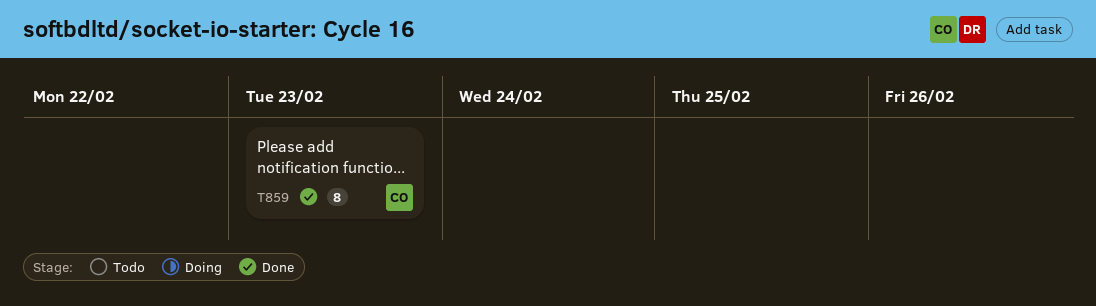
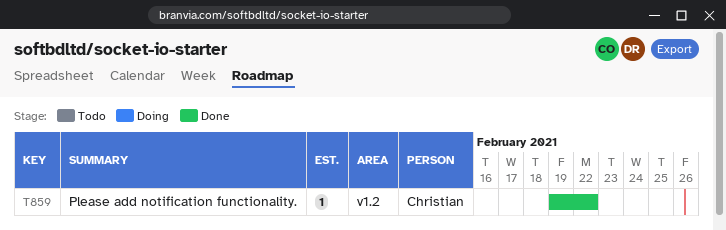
T859, estimate: 8 -> 1
T859, due: Feb 23 -> Feb 22

